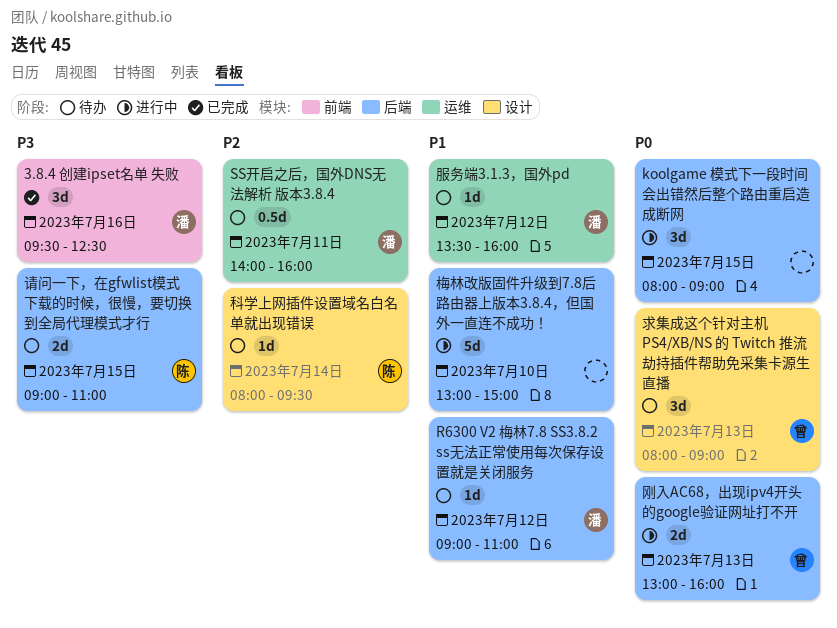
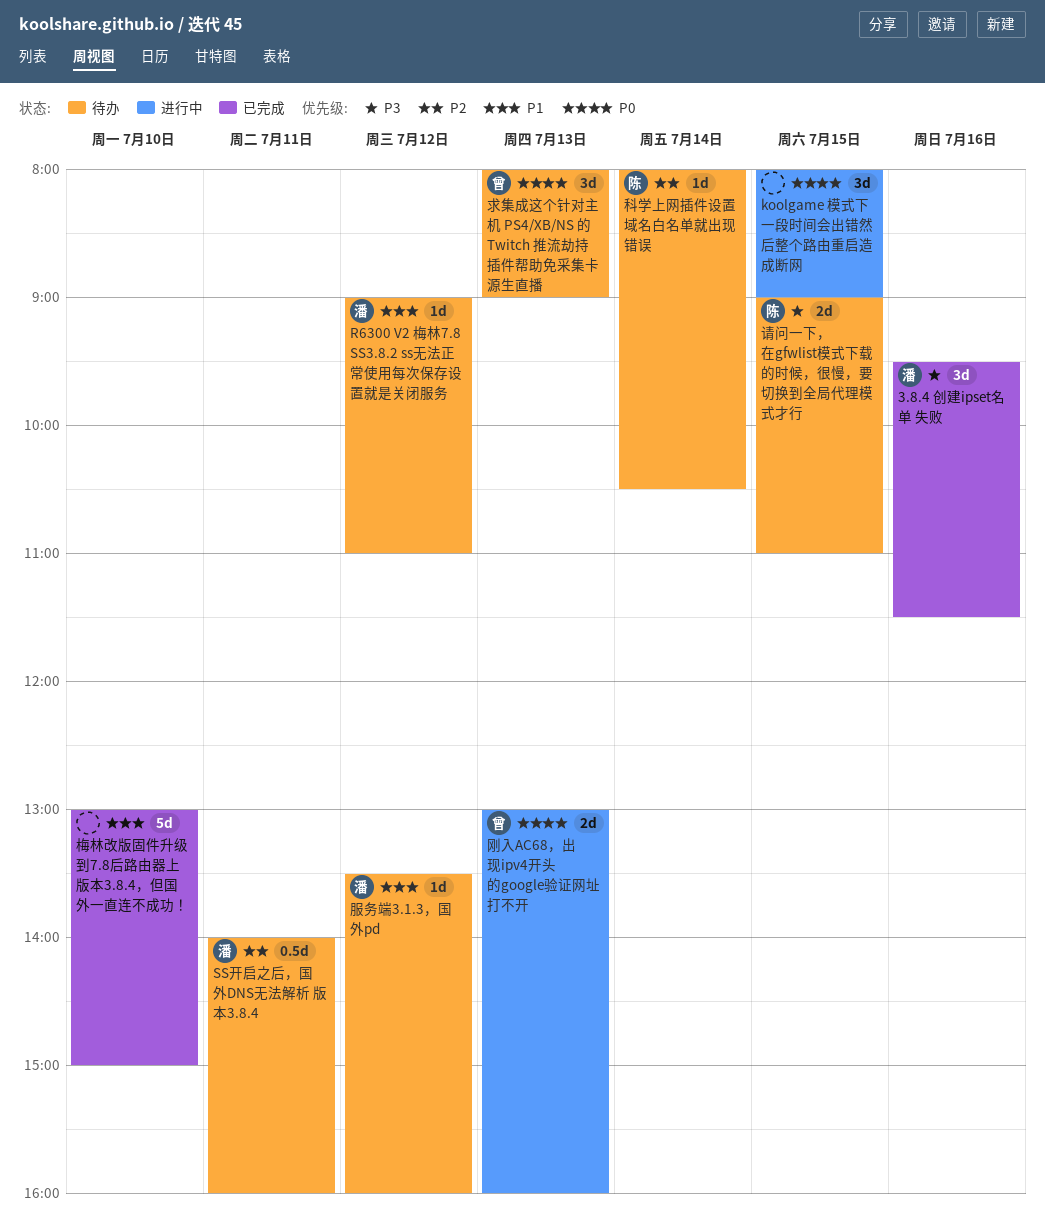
3.8.4 创建ipset名单 失败, ends: 12:30 -> 11:30
梅林改版固件升级到7.8后路由器上版本3.8.4，但国外一直连不成功！, status: 进行中 -> 已完成
科学上网插件设置域名白名单就出现错误, ends: 09:30 -> 10:30

